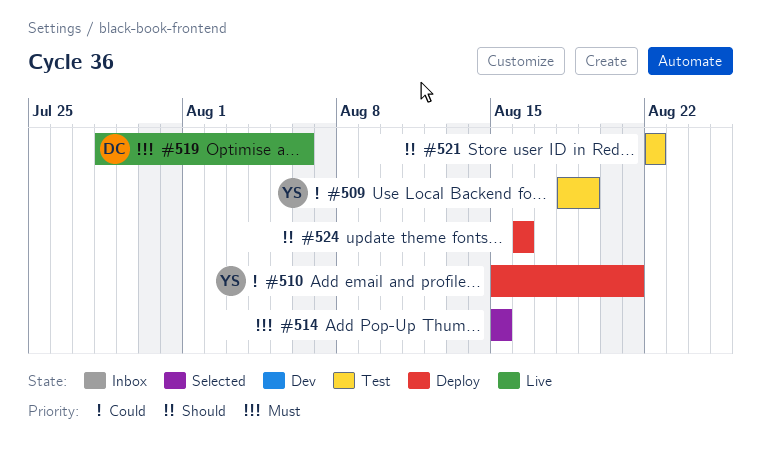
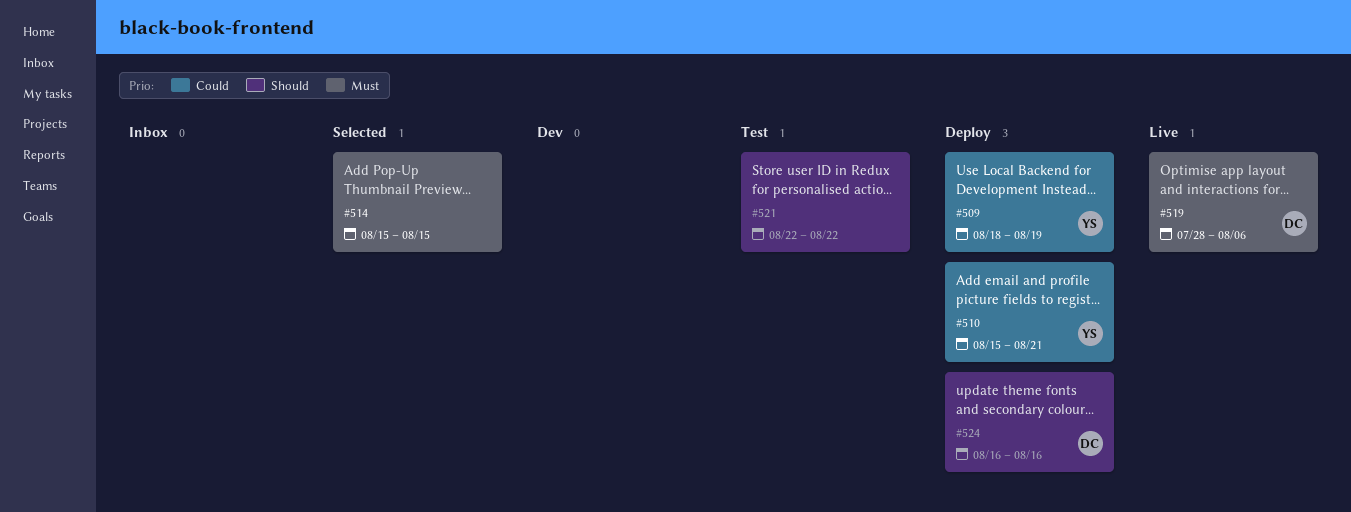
#509, status: Test -> Deploy
#524, owner: none -> DC

